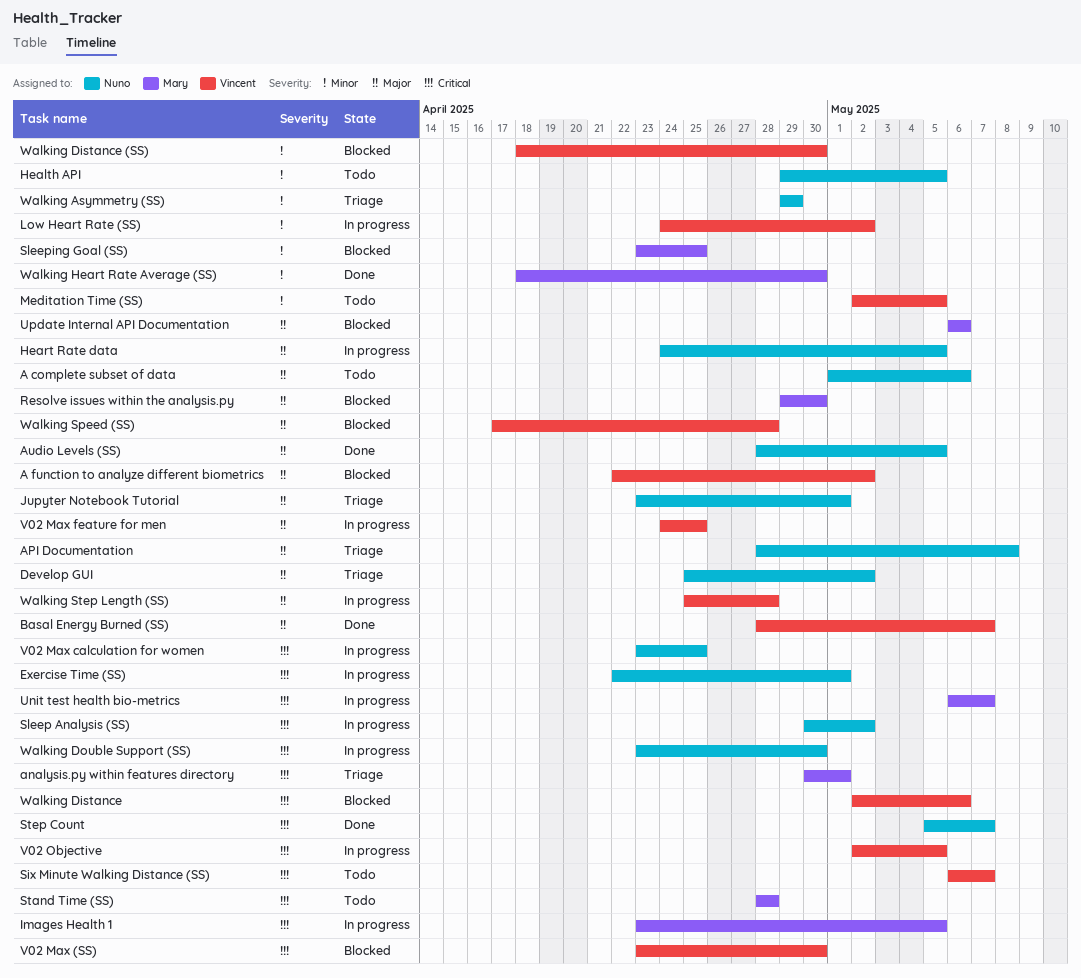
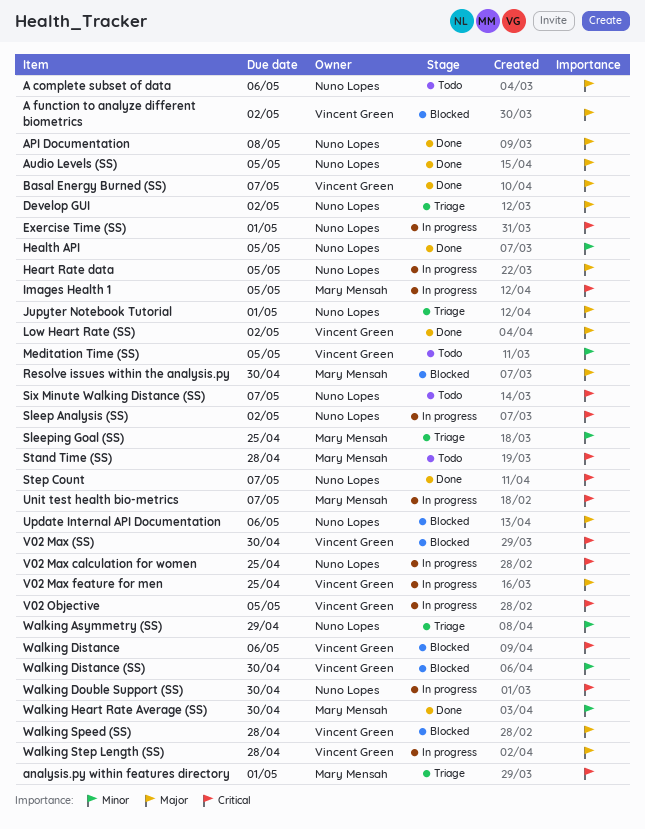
API Documentation, status: Triage -> Done
Health API, status: Todo -> Done
Low Heart Rate (SS), status: In progress -> Done
Low Heart Rate (SS), priority: Minor -> Major
Six Minute Walking Distance (SS), owner: Vincent Green -> Nuno Lopes
Sleeping Goal (SS), status: Blocked -> Triage
Update Internal API Documentation, owner: Mary Mensah -> Nuno Lopes

